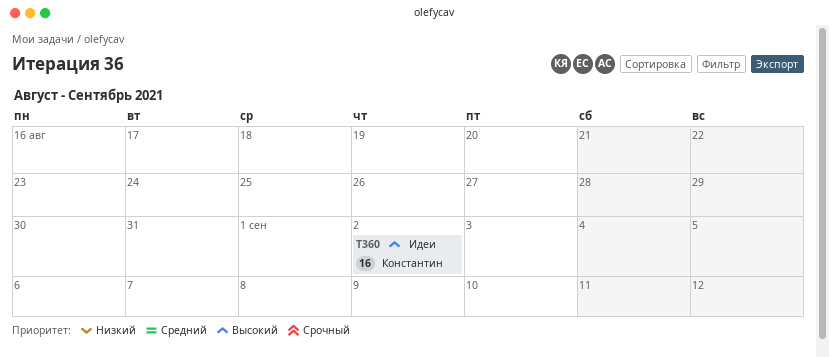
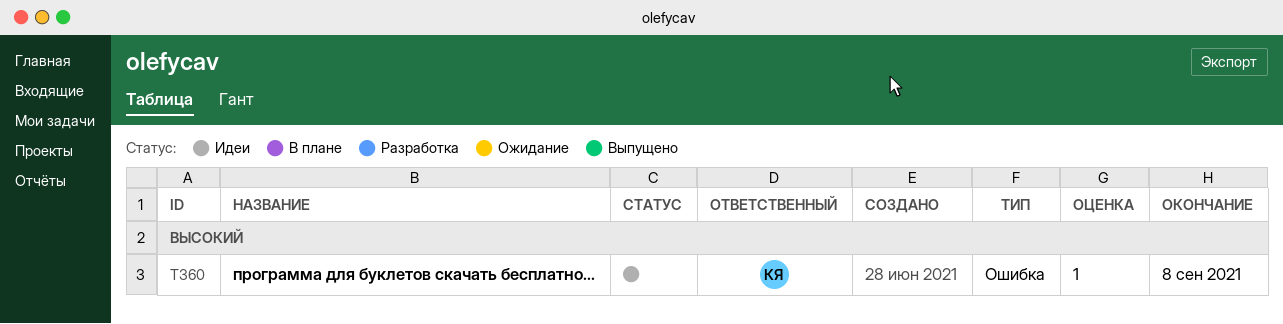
T360, estimate: 16 -> 1
T360, due: Sep 2 -> Sep 8

